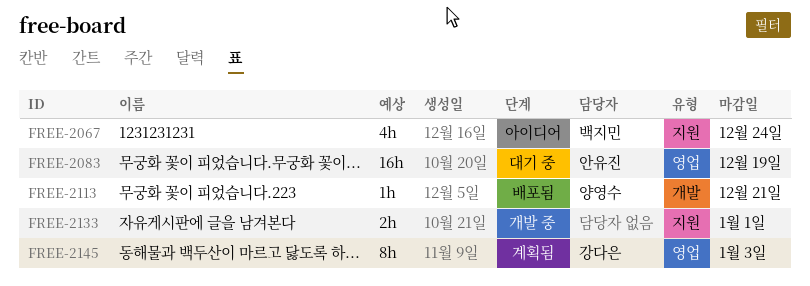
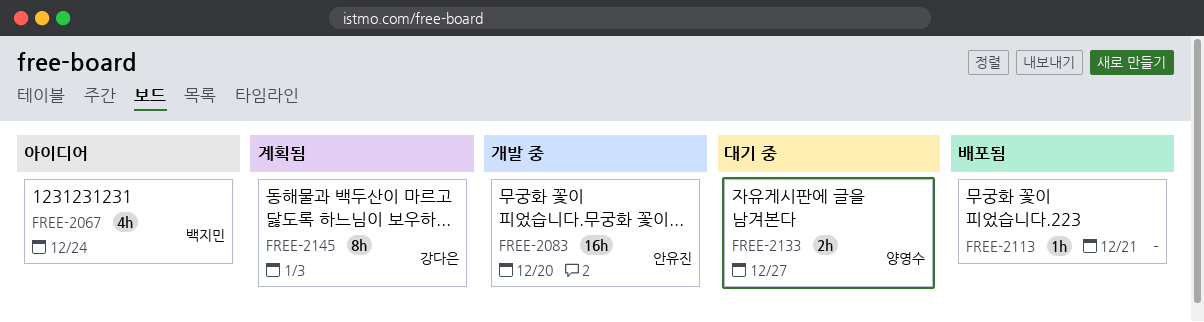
FREE-2083, status: 대기 중 -> 개발 중
FREE-2083, due: Dec 19 -> Dec 20
FREE-2113, owner: 양영수 -> none
FREE-2133, status: 개발 중 -> 대기 중
FREE-2133, owner: none -> 양영수
FREE-2133, due: Jan 1 -> Dec 27

